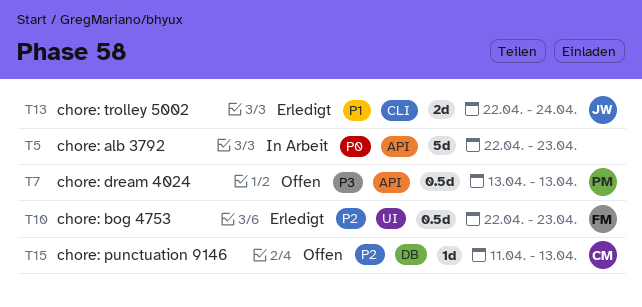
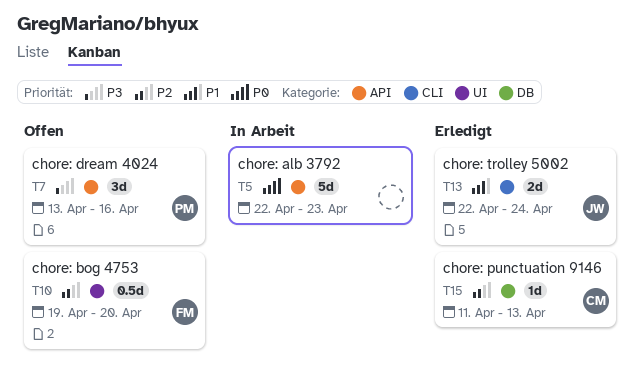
T7, estimate: 0.5d -> 3d
T7, due: Apr 13 -> Apr 16
T10, status: Erledigt -> Offen
T10, start: Apr 22 -> Apr 19
T10, due: Apr 23 -> Apr 20
T15, status: Offen -> Erledigt

